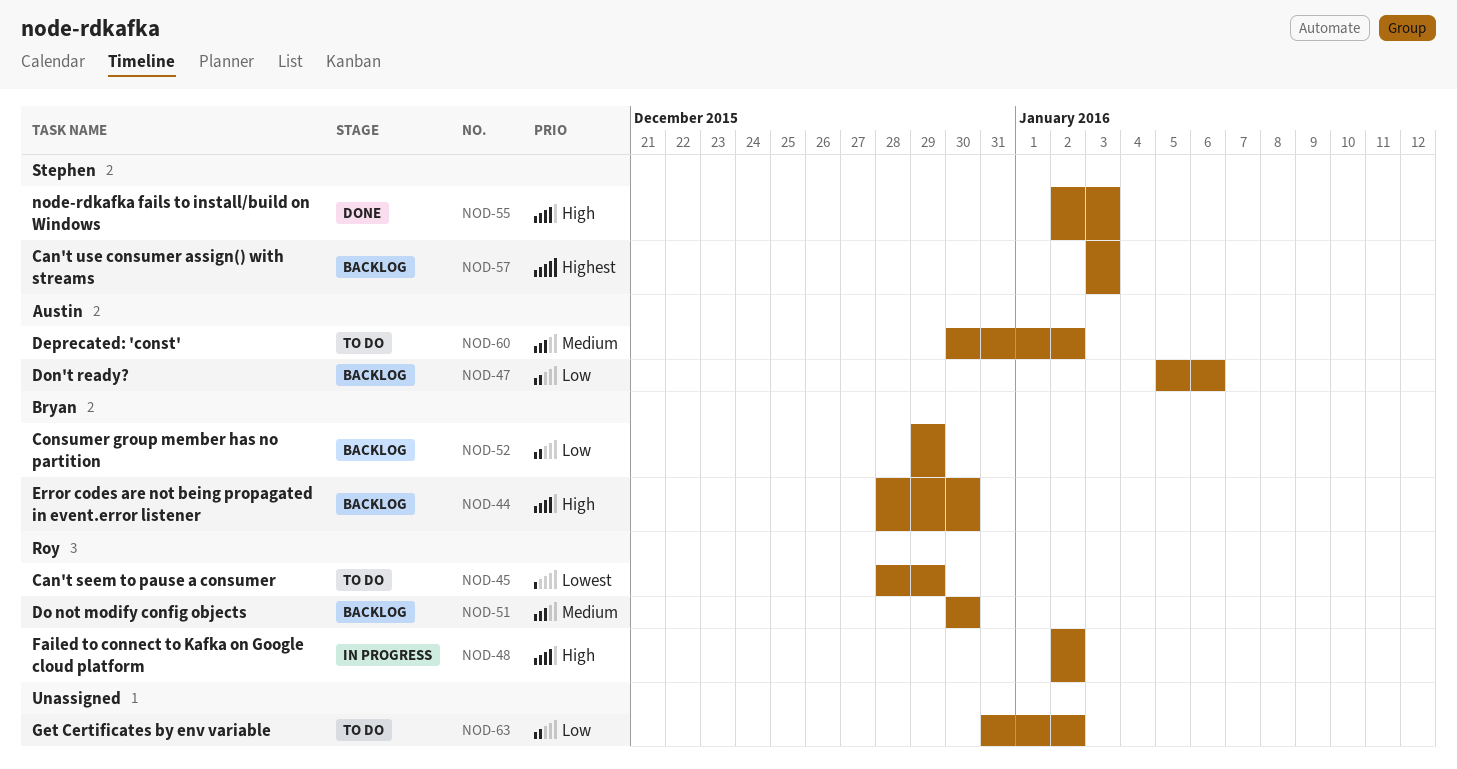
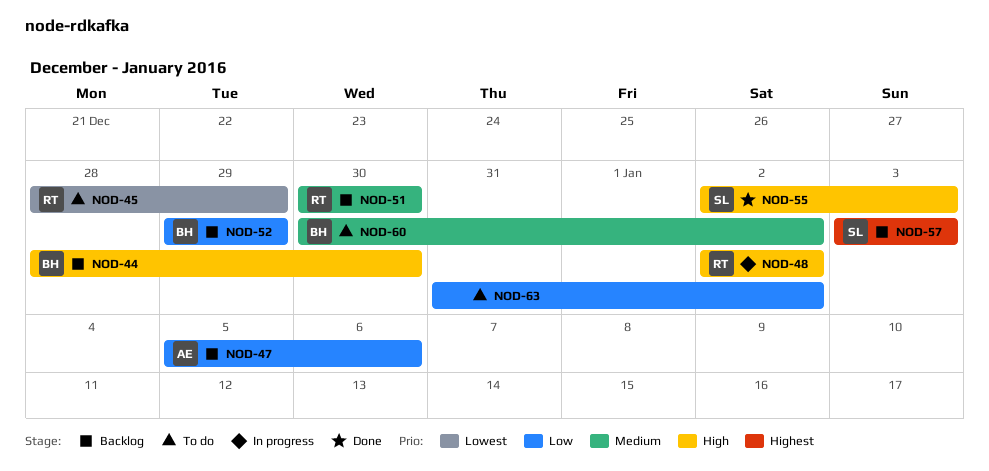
NOD-60, owner: Austin -> Bryan

